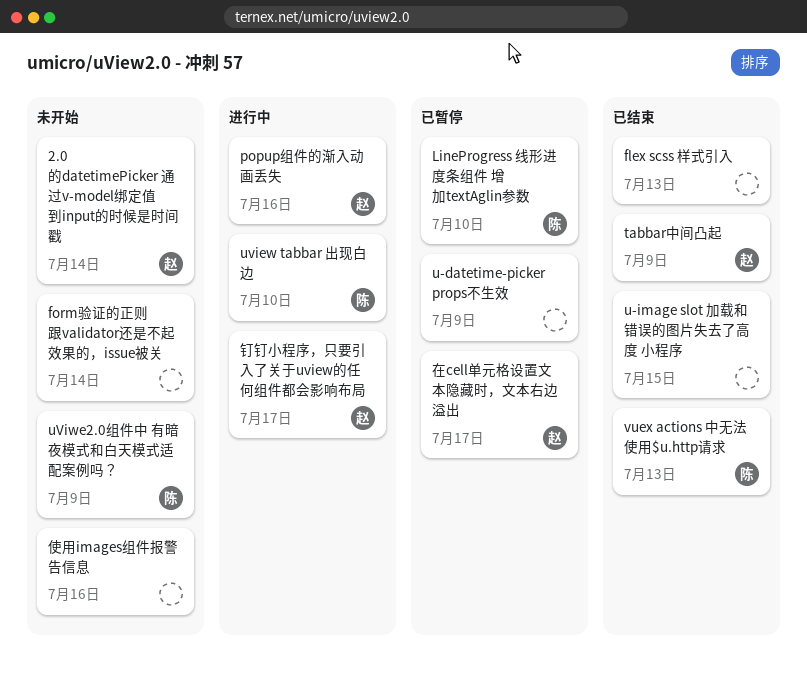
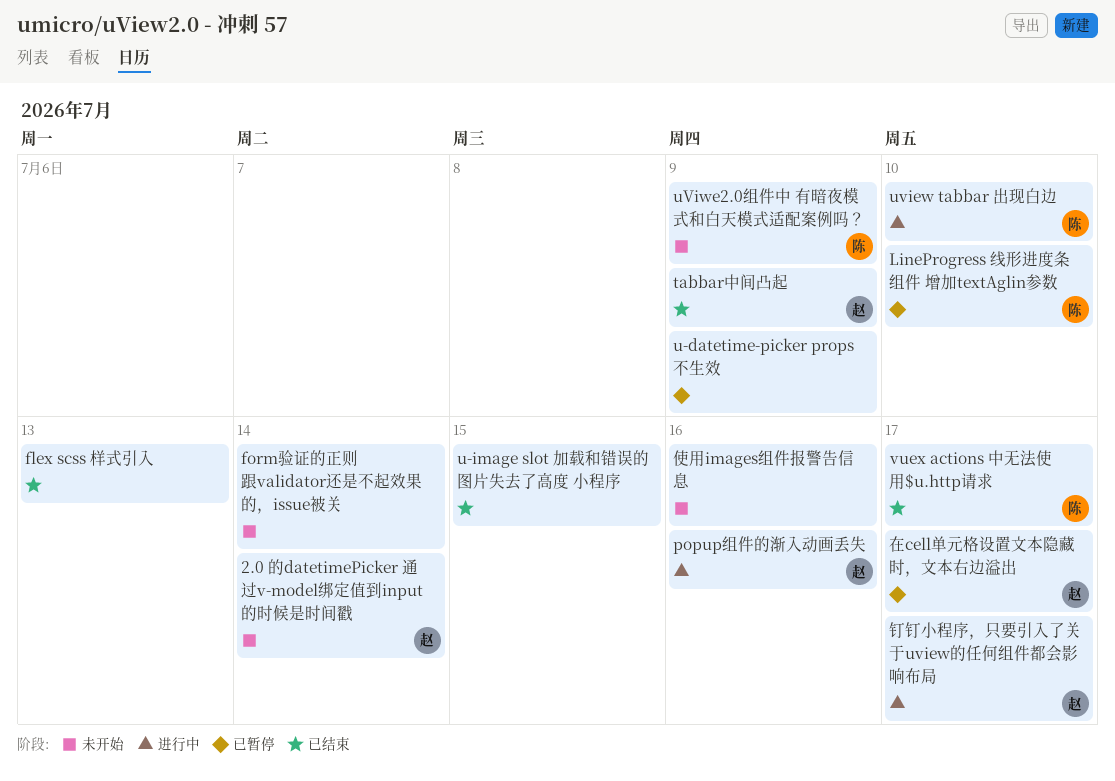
vuex actions 中无法使用$u.http请求, due: Jul 13 -> Jul 17

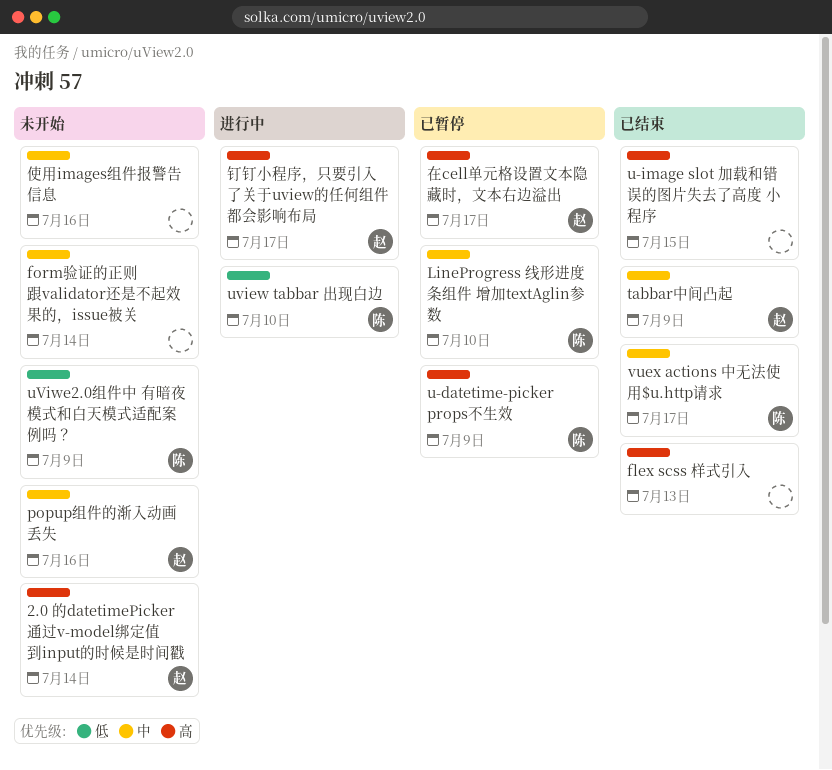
popup组件的渐入动画丢失, status: 进行中 -> 未开始
u-datetime-picker props不生效, owner: none -> 陈

